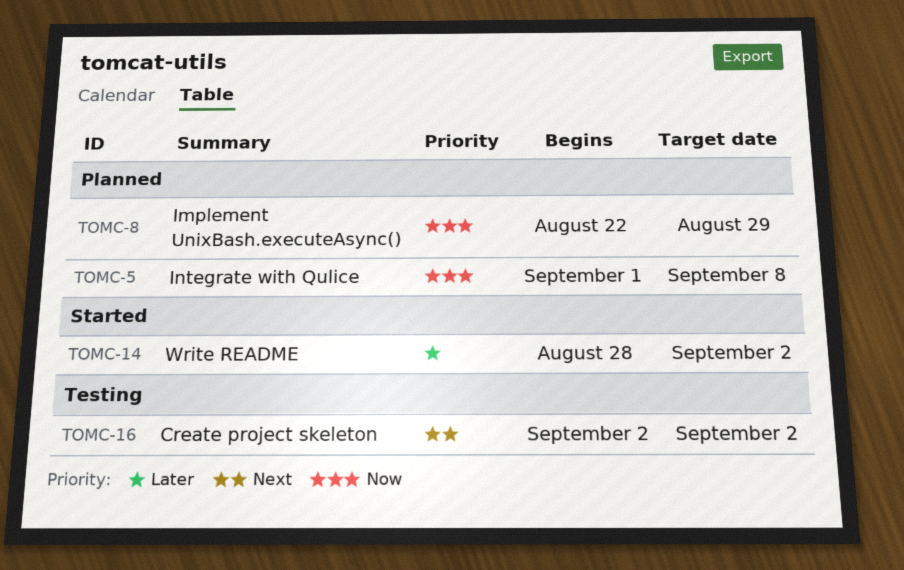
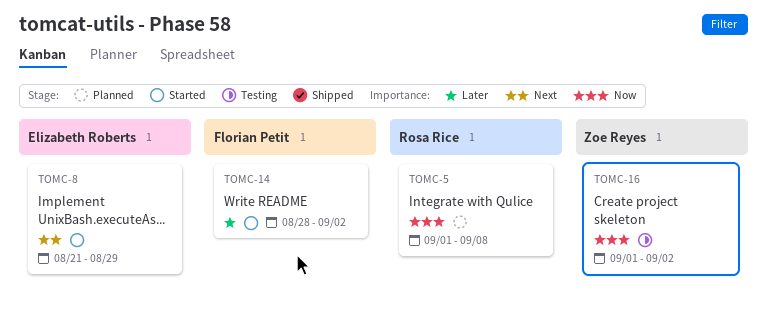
TOMC-8, status: Planned -> Started
TOMC-8, priority: Now -> Next
TOMC-8, start: Aug 22 -> Aug 21
TOMC-16, priority: Next -> Now
TOMC-16, start: Sep 2 -> Sep 1

